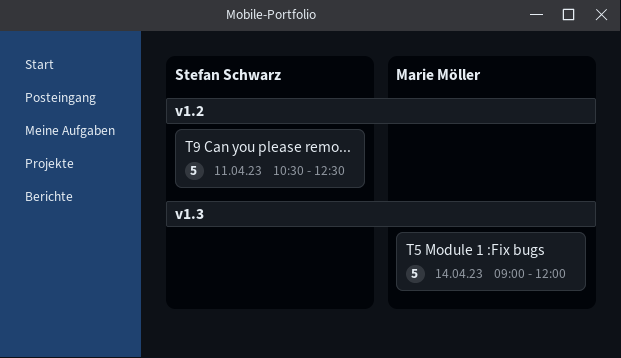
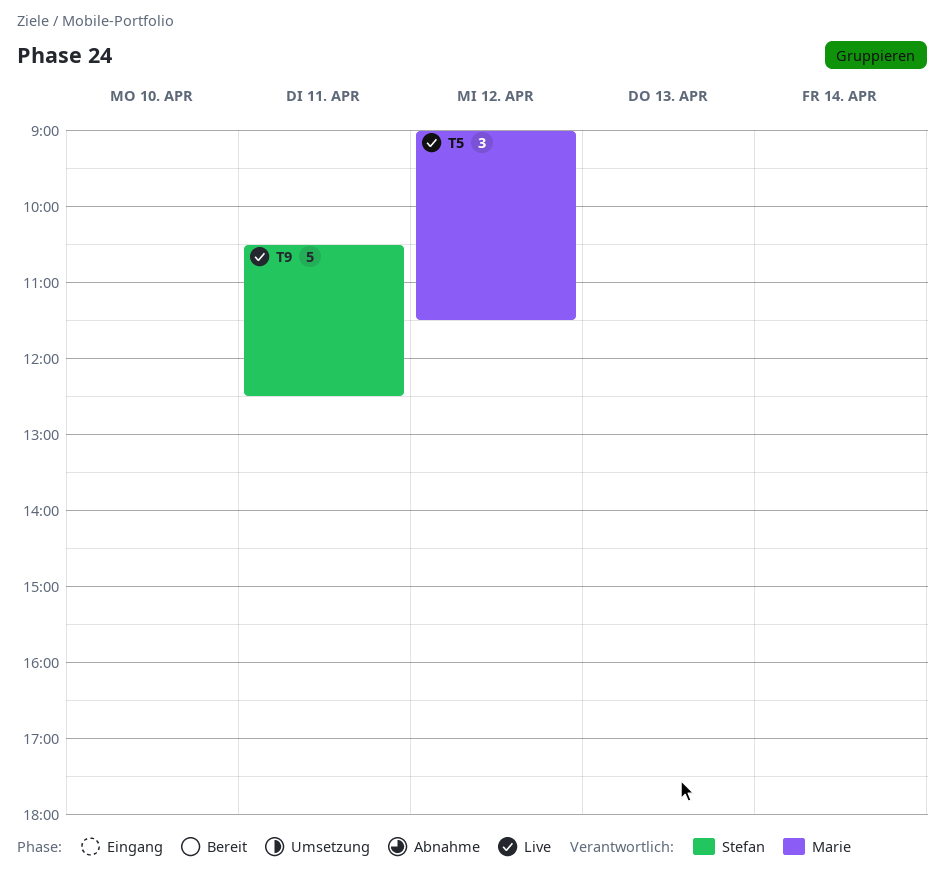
T5, estimate: 5 -> 3
T5, day: Apr 14 -> Apr 12
T5, ends: 12:00 -> 11:30

